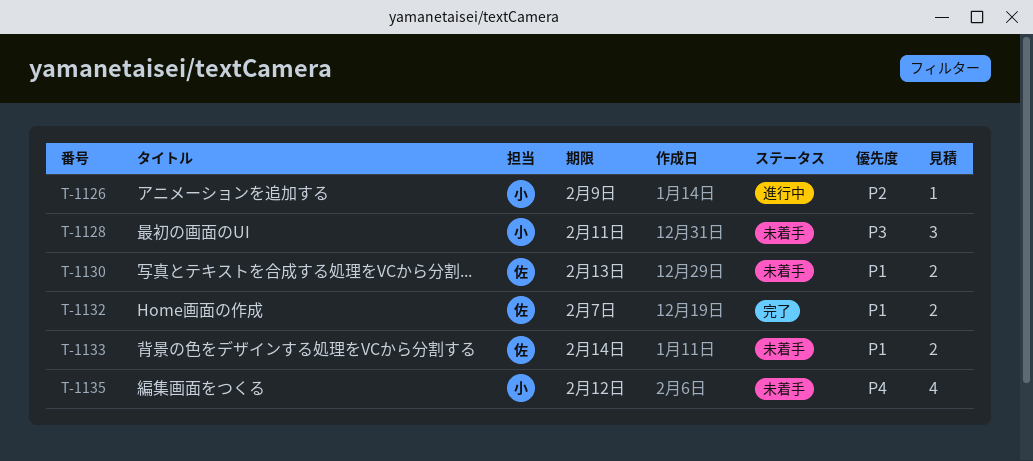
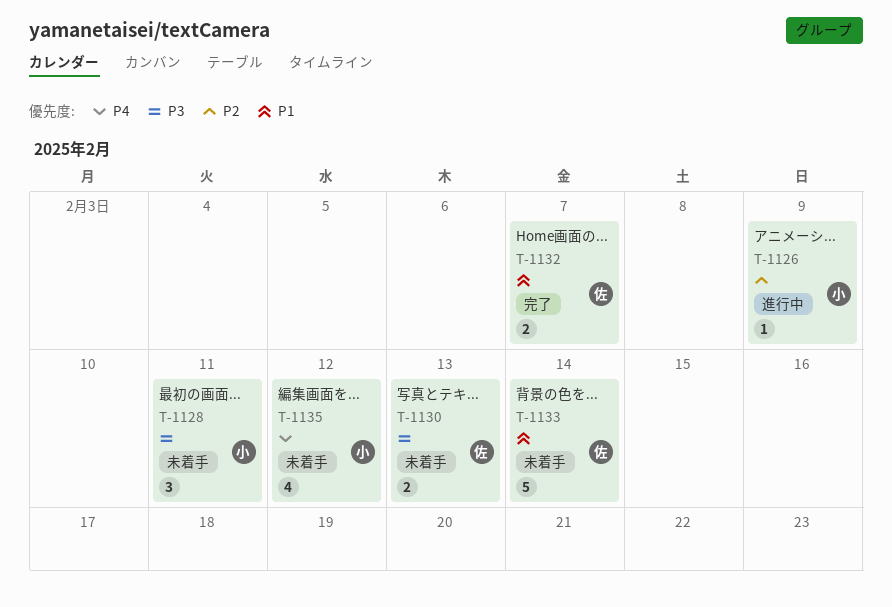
T-1130, priority: P1 -> P3
T-1133, estimate: 2 -> 5

